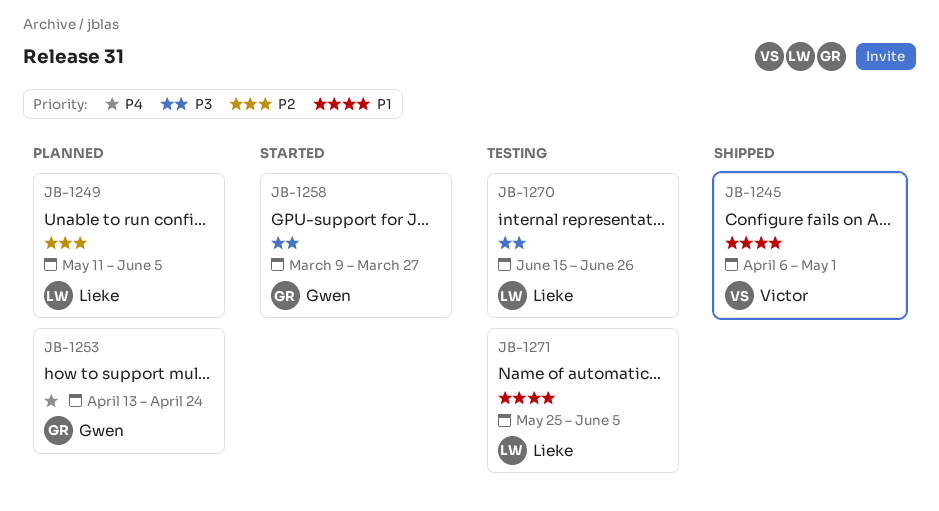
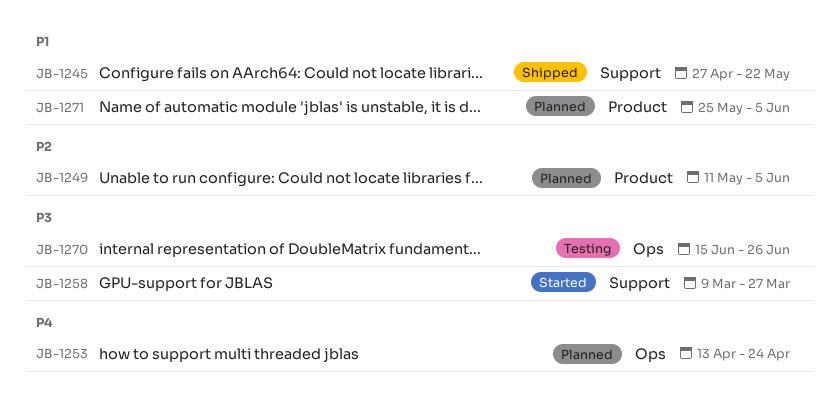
JB-1245, start: Apr 6 -> Apr 27
JB-1245, due: May 1 -> May 22
JB-1271, status: Testing -> Planned

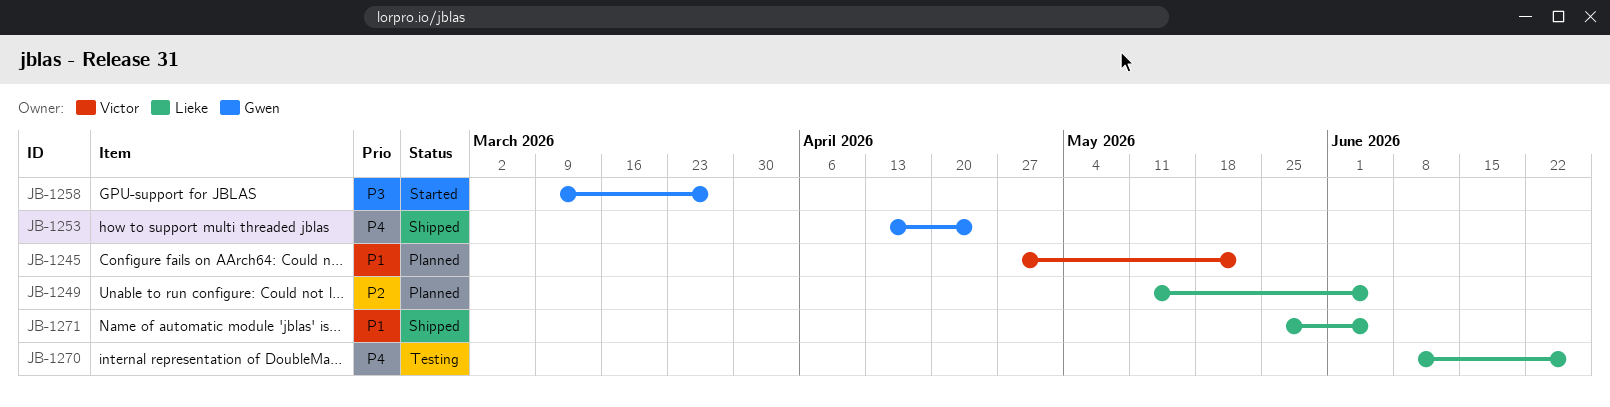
JB-1245, status: Shipped -> Planned
JB-1253, status: Planned -> Shipped
JB-1270, priority: P3 -> P4
JB-1270, start: Jun 15 -> Jun 8
JB-1271, status: Planned -> Shipped

